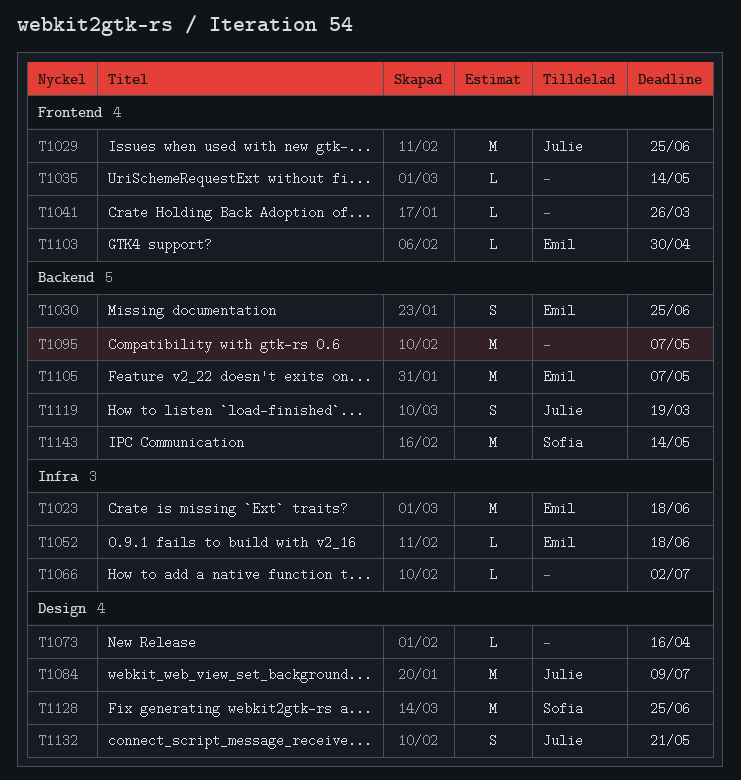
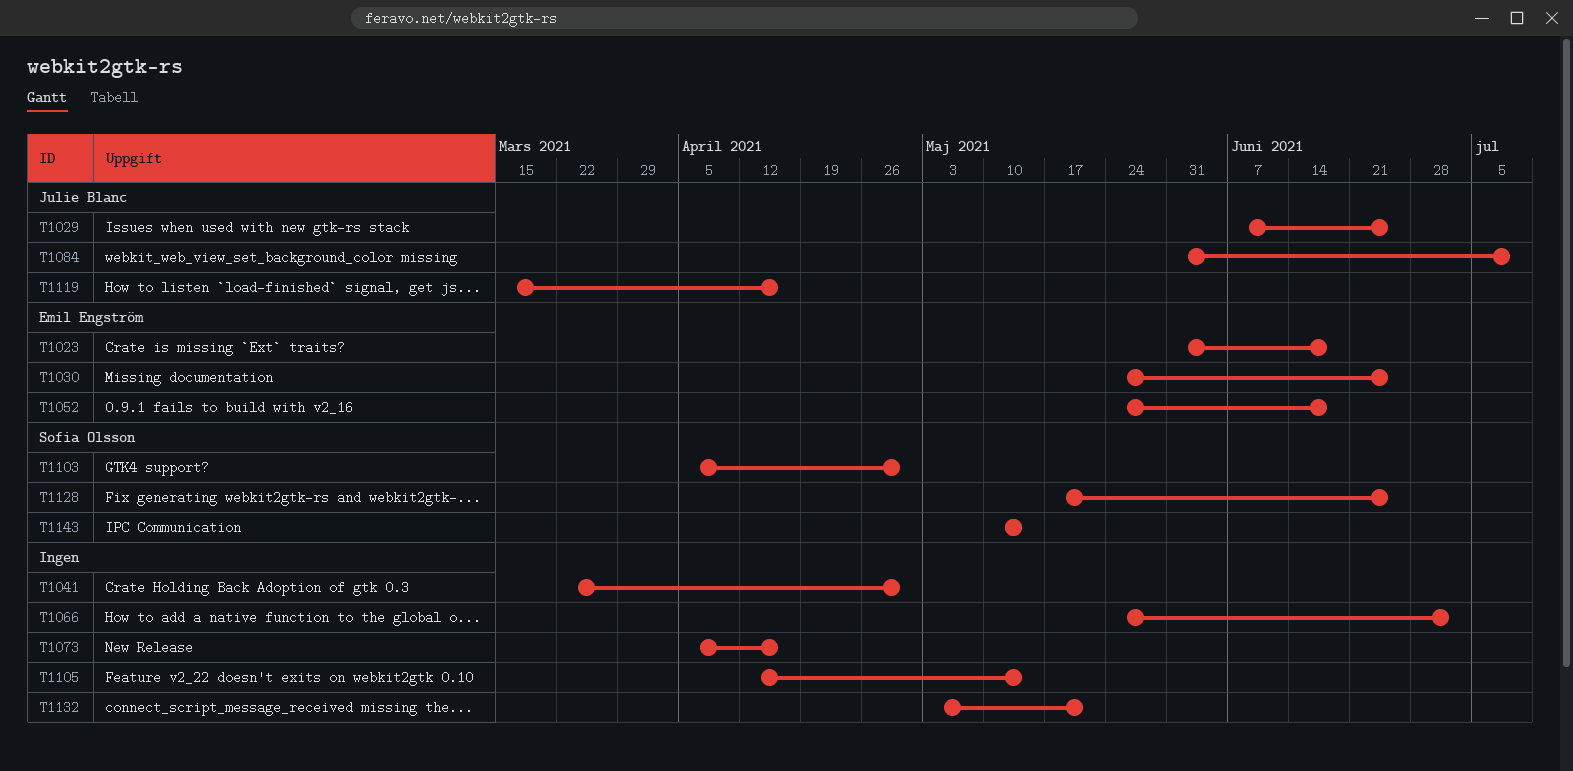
T1035: present -> none
T1041, due: Mar 26 -> Apr 30
T1095: present -> none
T1103, owner: Emil Engström -> Sofia Olsson
T1105, owner: Emil Engström -> none
T1105, due: May 7 -> May 14
T1119, due: Mar 19 -> Apr 16
T1132, owner: Julie Blanc -> none

